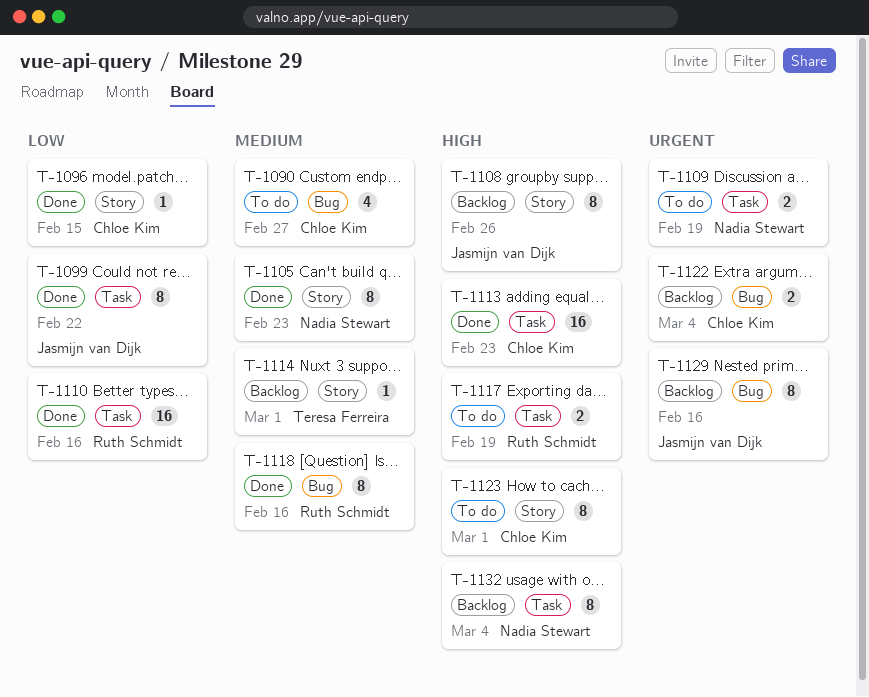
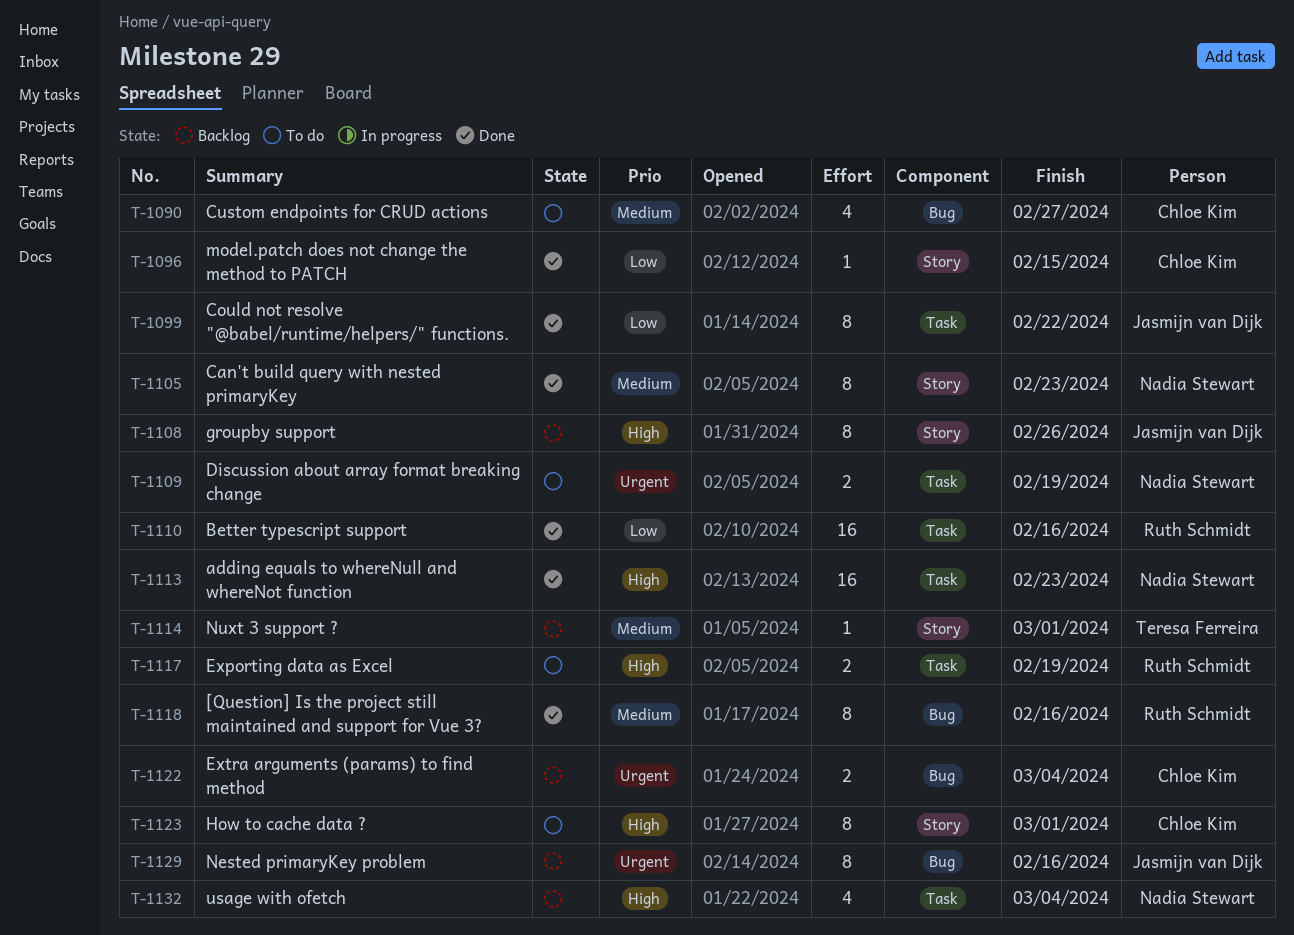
T-1113, owner: Chloe Kim -> Nadia Stewart
T-1132, estimate: 8 -> 4

